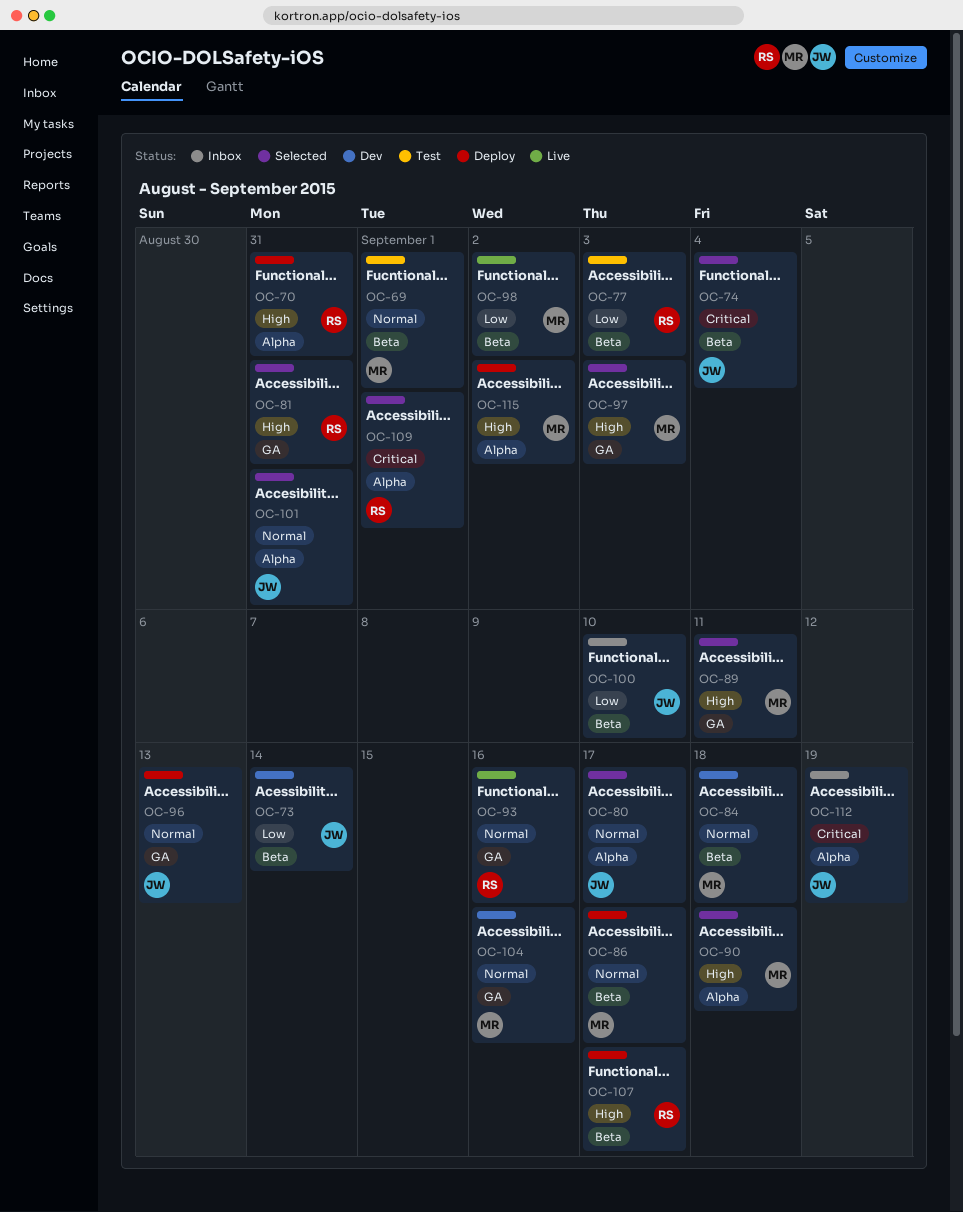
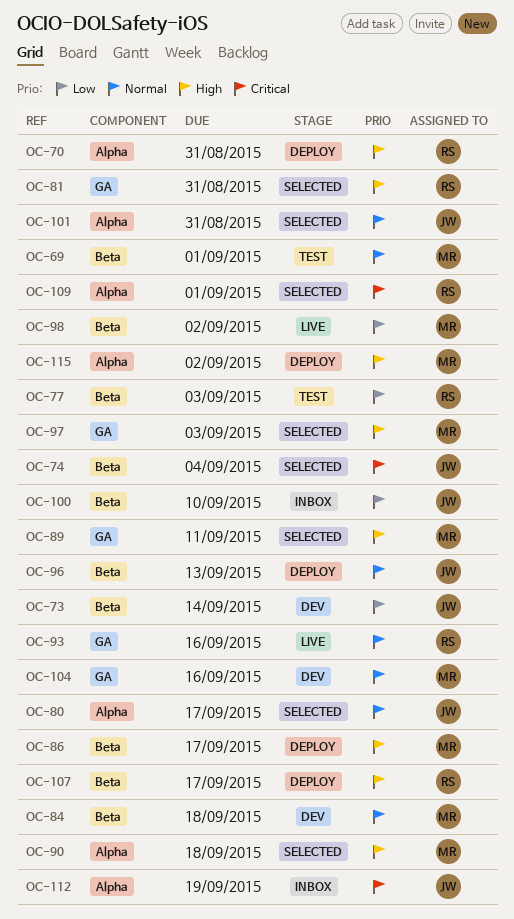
OC-86, priority: Normal -> High
OC-96, label: GA -> Beta

